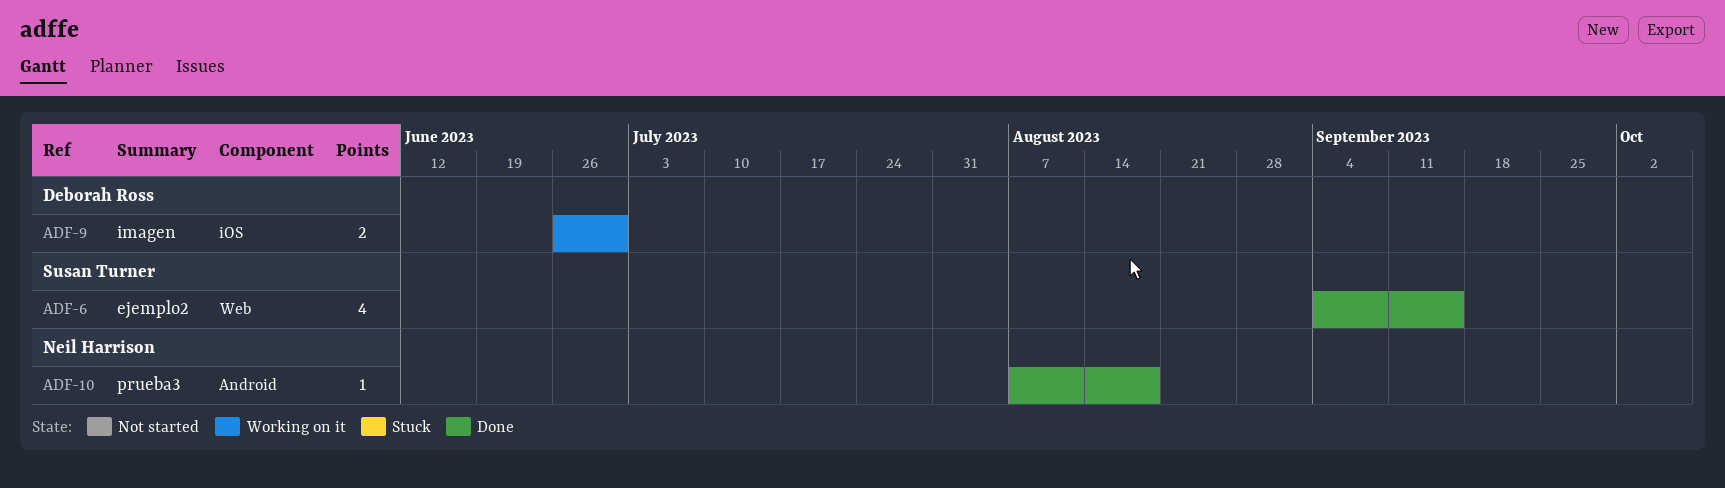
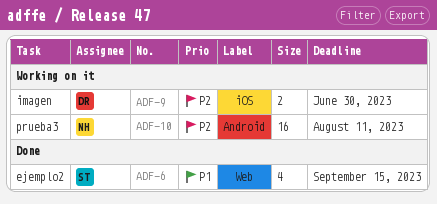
ADF-10, status: Done -> Working on it
ADF-10, estimate: 1 -> 16
ADF-10, due: Aug 18 -> Aug 11

